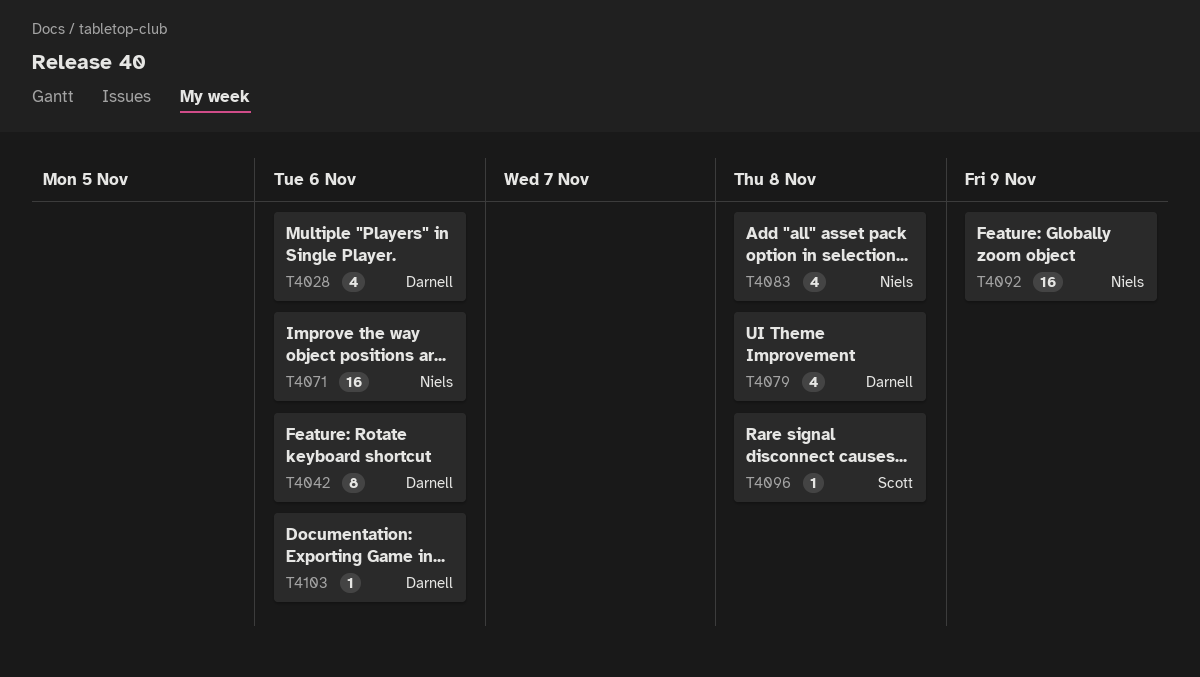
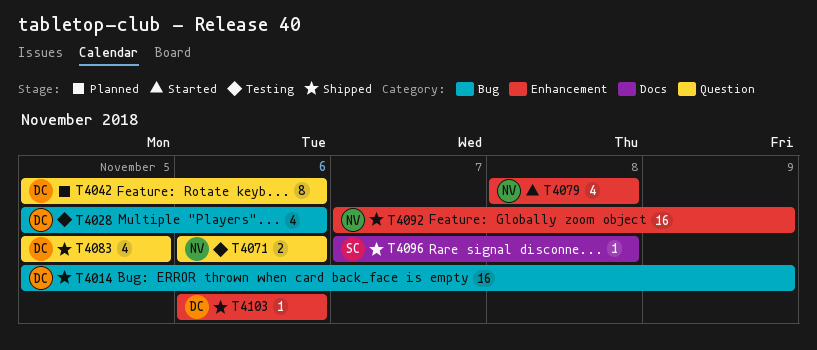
T4014: none -> present
T4071, estimate: 16 -> 2
T4079, owner: Darnell -> Niels
T4083, owner: Niels -> Darnell
T4083, due: Nov 8 -> Nov 5

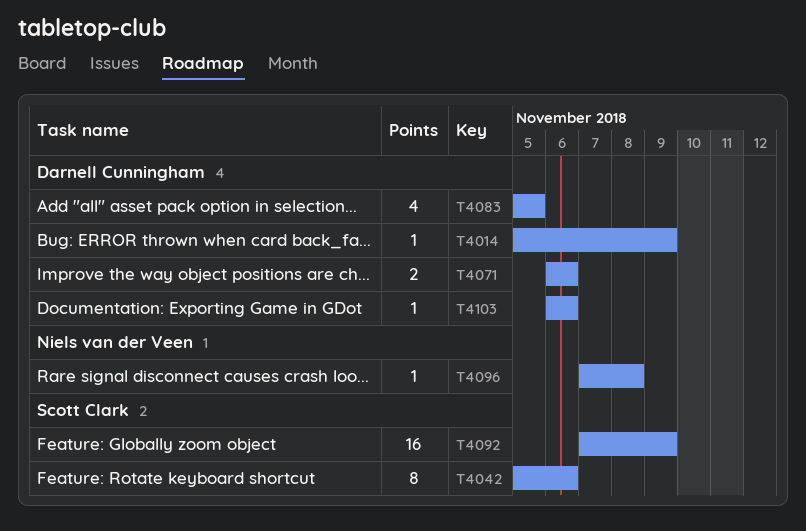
T4014, estimate: 16 -> 1
T4028: present -> none
T4042, owner: Darnell Cunningham -> Scott Clark
T4071, owner: Niels van der Veen -> Darnell Cunningham
T4079: present -> none
T4092, owner: Niels van der Veen -> Scott Clark
T4096, owner: Scott Clark -> Niels van der Veen

